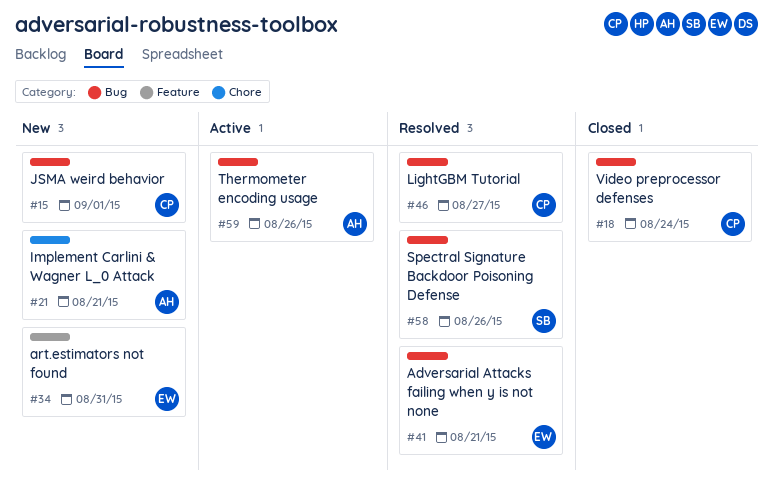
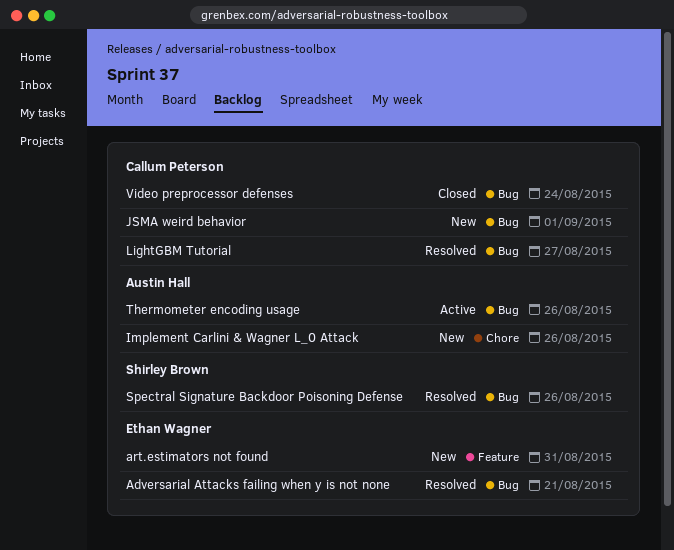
Implement Carlini & Wagner L_0 Attack, due: Aug 21 -> Aug 26

